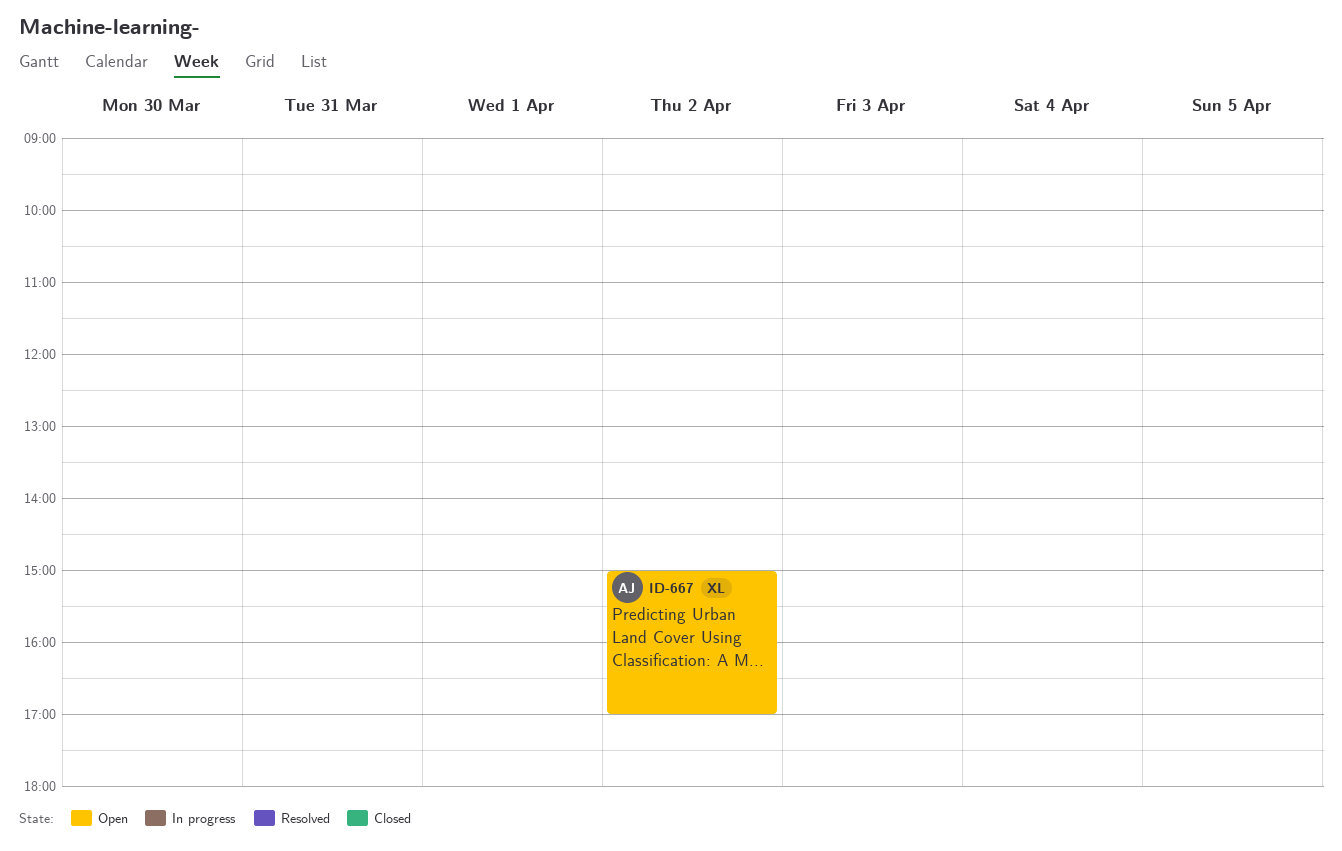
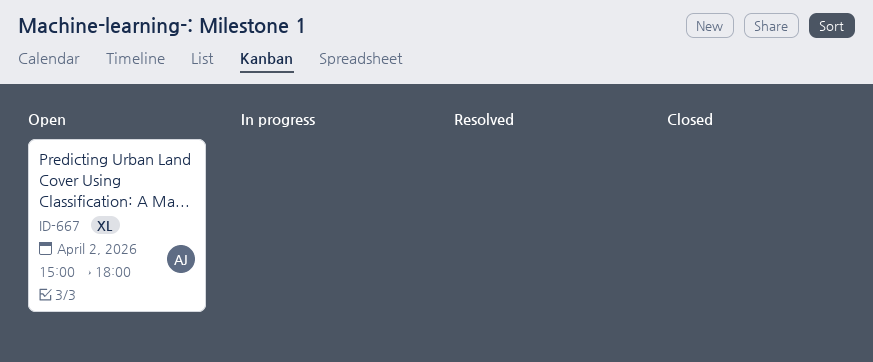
ID-667, ends: 17:00 -> 18:00

